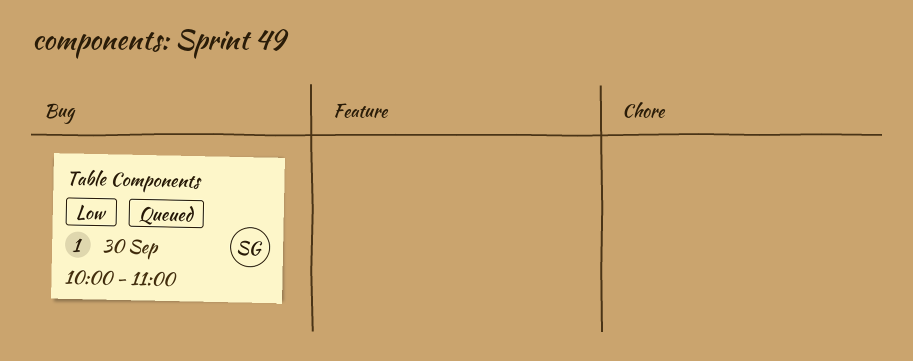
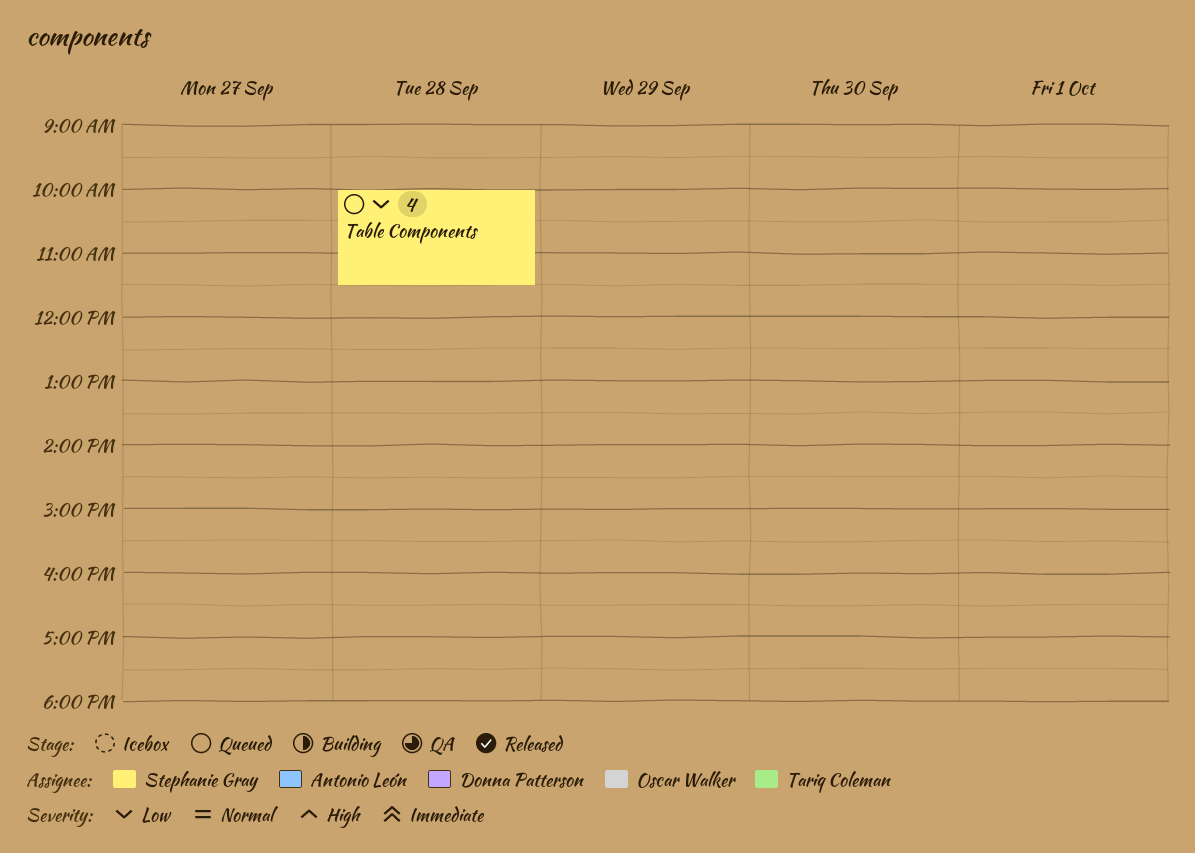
Table Components, estimate: 1 -> 4
Table Components, day: Sep 30 -> Sep 28
Table Components, ends: 11:00 -> 11:30

